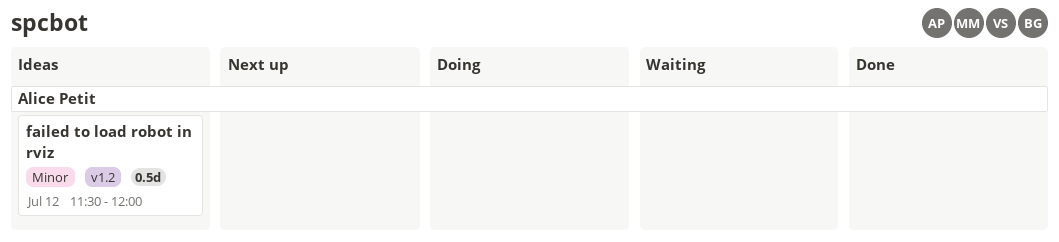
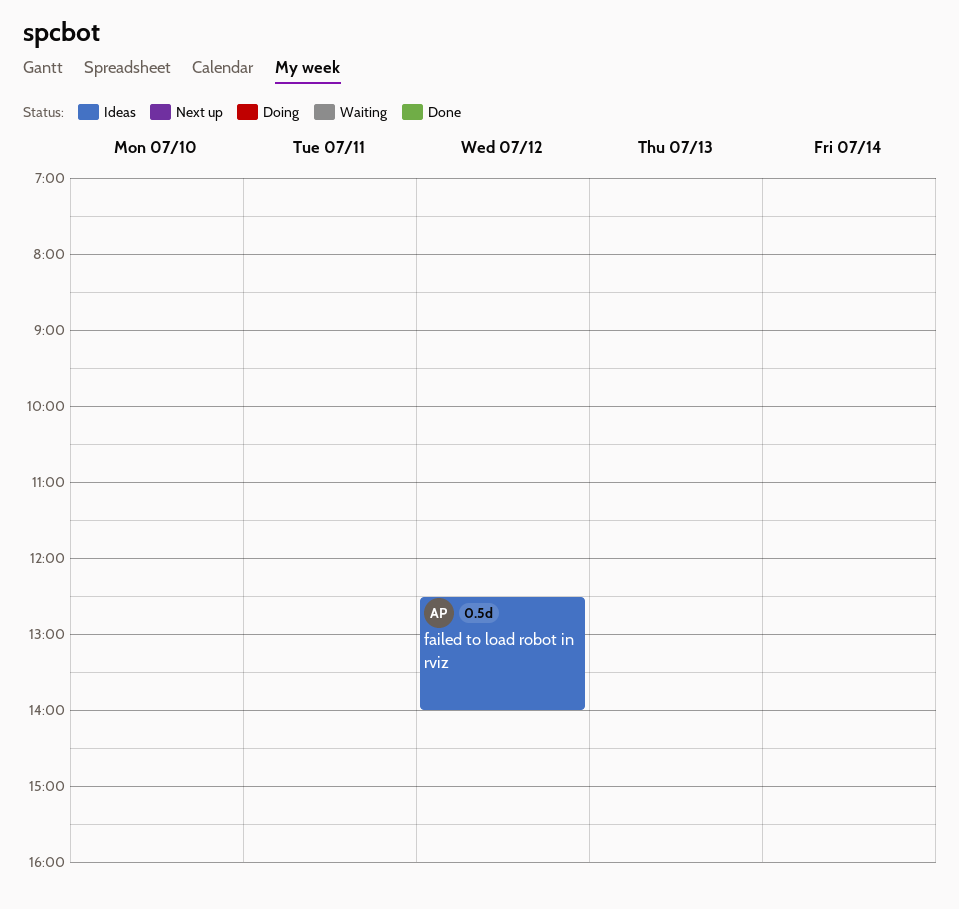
failed to load robot in rviz, begins: 11:30 -> 12:30
failed to load robot in rviz, ends: 12:00 -> 14:00

